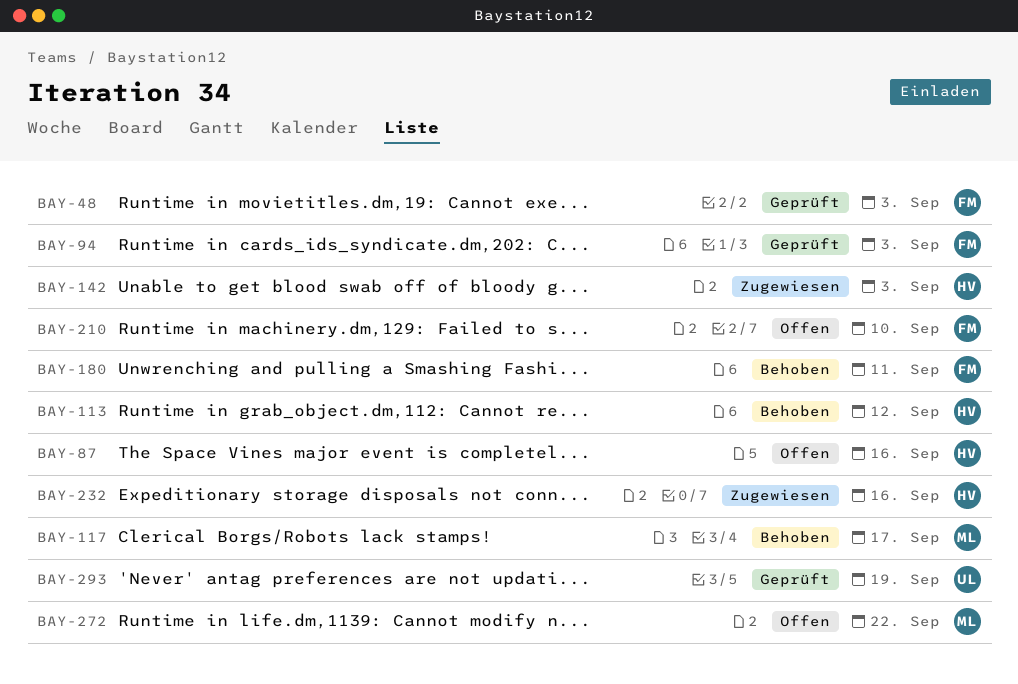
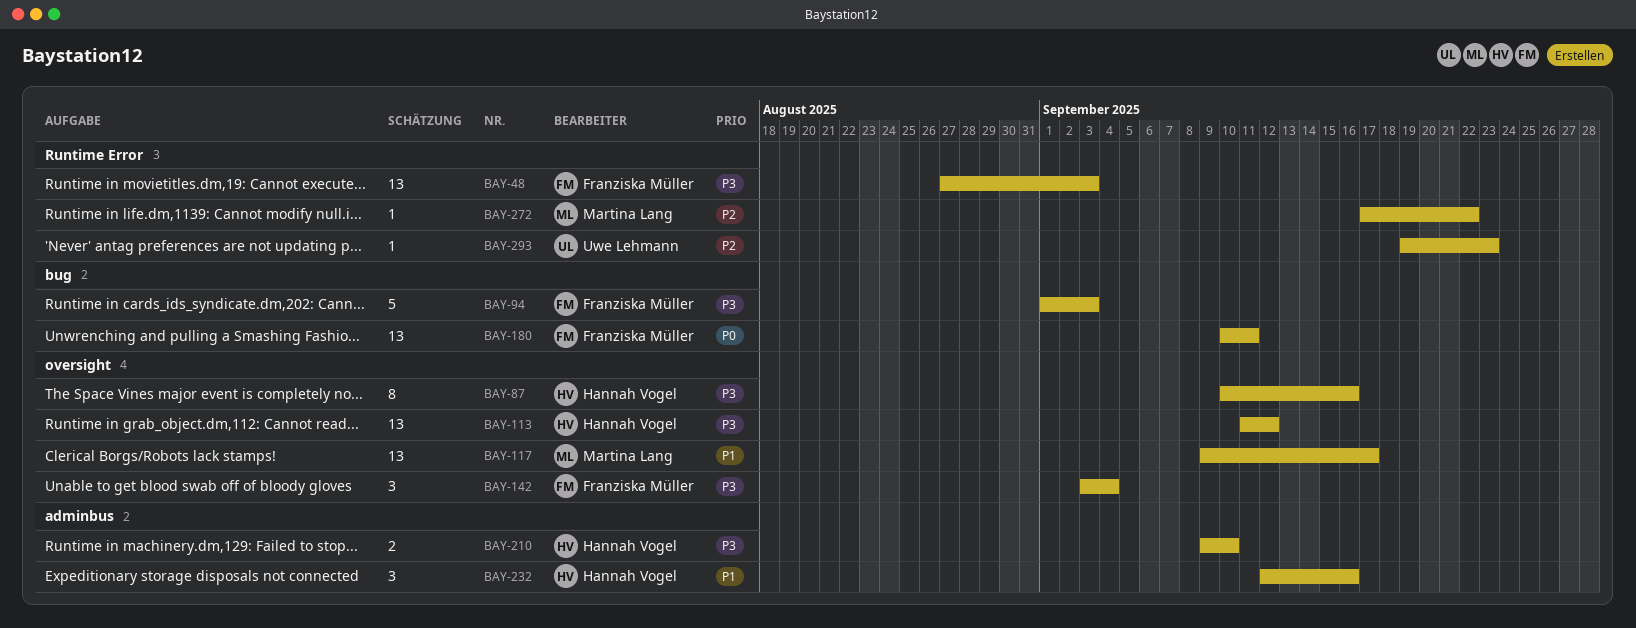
BAY-142, owner: Hannah Vogel -> Franziska Müller
BAY-142, due: Sep 3 -> Sep 4
BAY-210, owner: Franziska Müller -> Hannah Vogel
BAY-293, due: Sep 19 -> Sep 23

